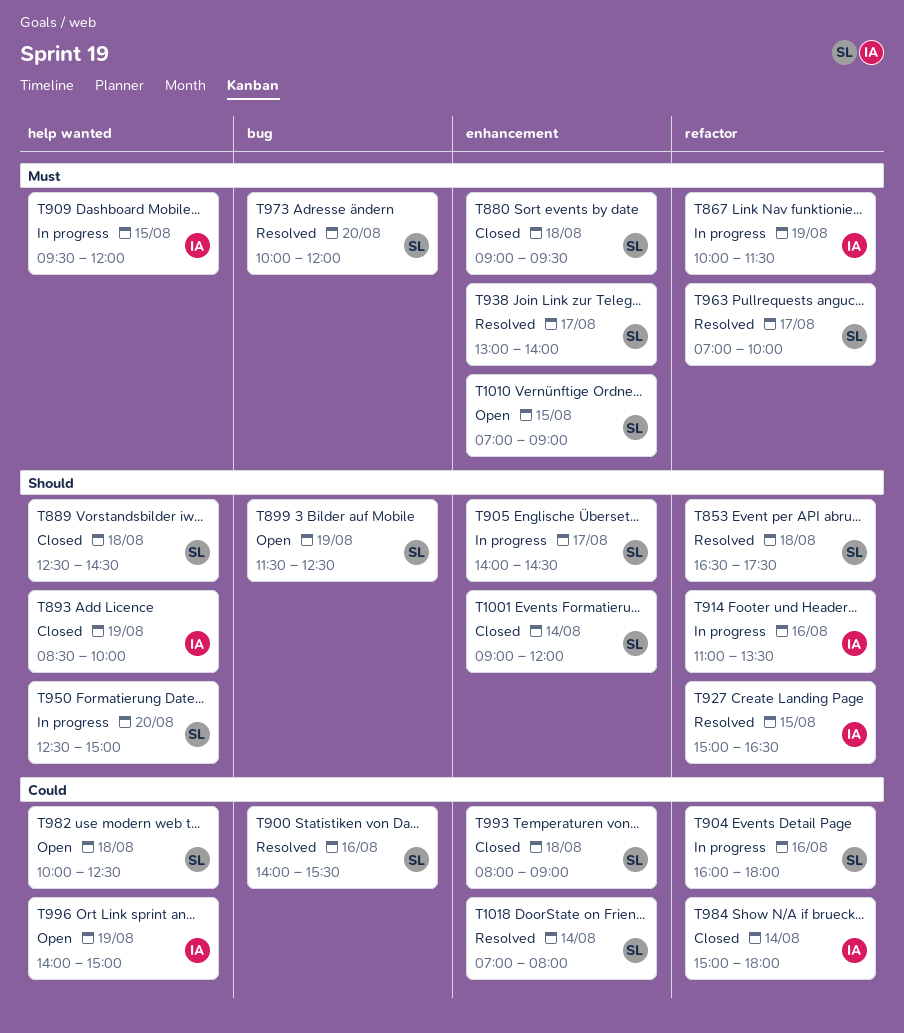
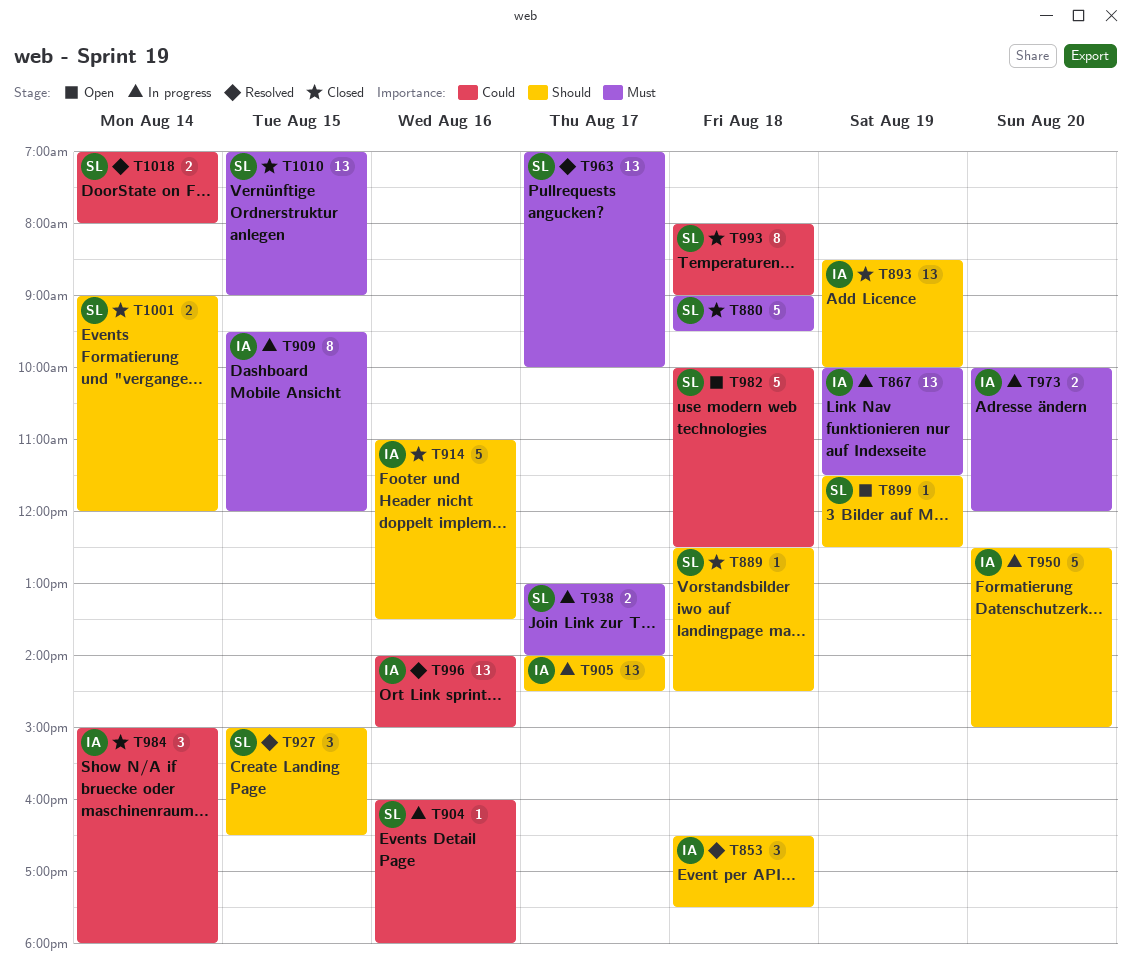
T853, owner: SL -> IA
T900: present -> none
T905, owner: SL -> IA
T914, status: In progress -> Closed
T927, owner: IA -> SL
T938, status: Resolved -> In progress
T950, owner: SL -> IA
T973, status: Resolved -> In progress
T973, owner: SL -> IA
T996, status: Open -> Resolved
T996, day: Aug 19 -> Aug 16
T1010, status: Open -> Closed

